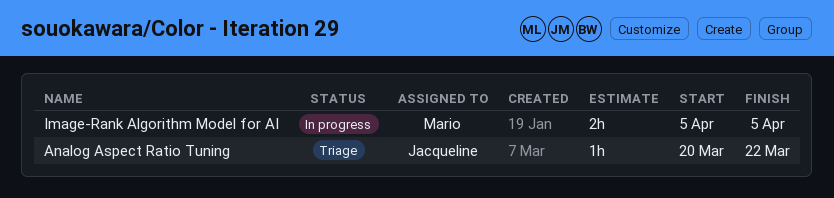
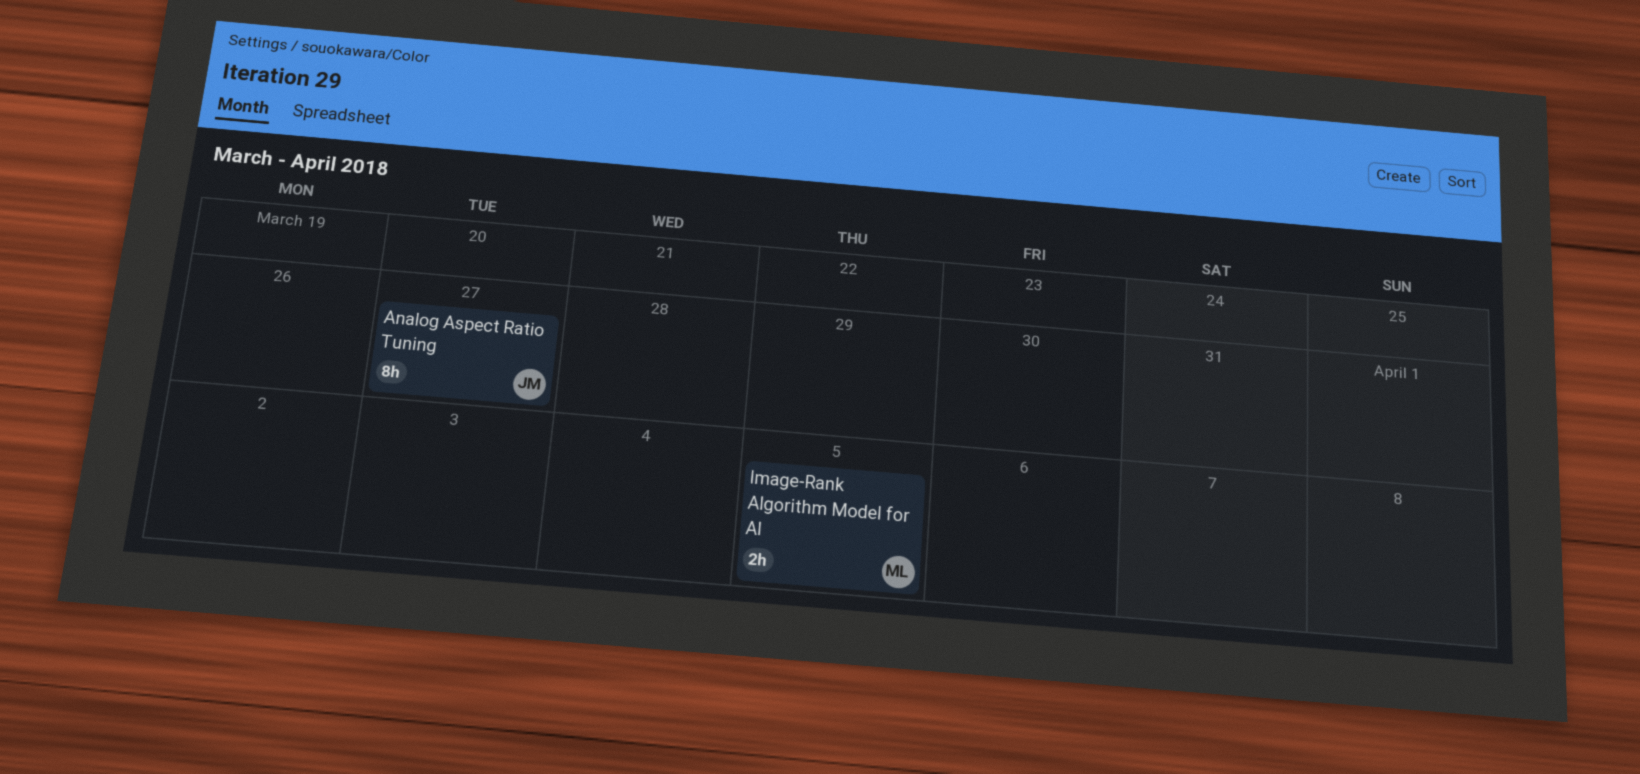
Analog Aspect Ratio Tuning, estimate: 1h -> 8h
Analog Aspect Ratio Tuning, due: Mar 22 -> Mar 27

